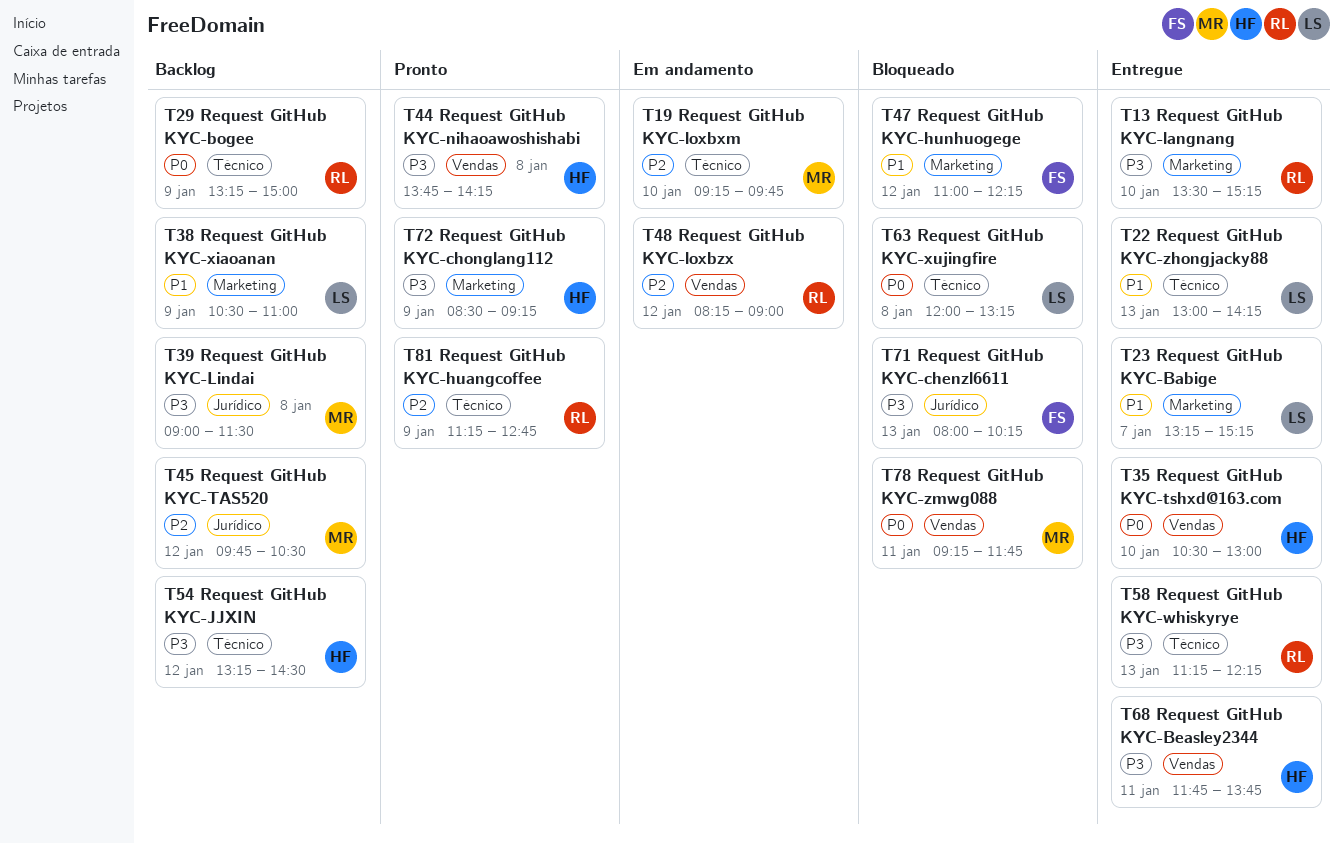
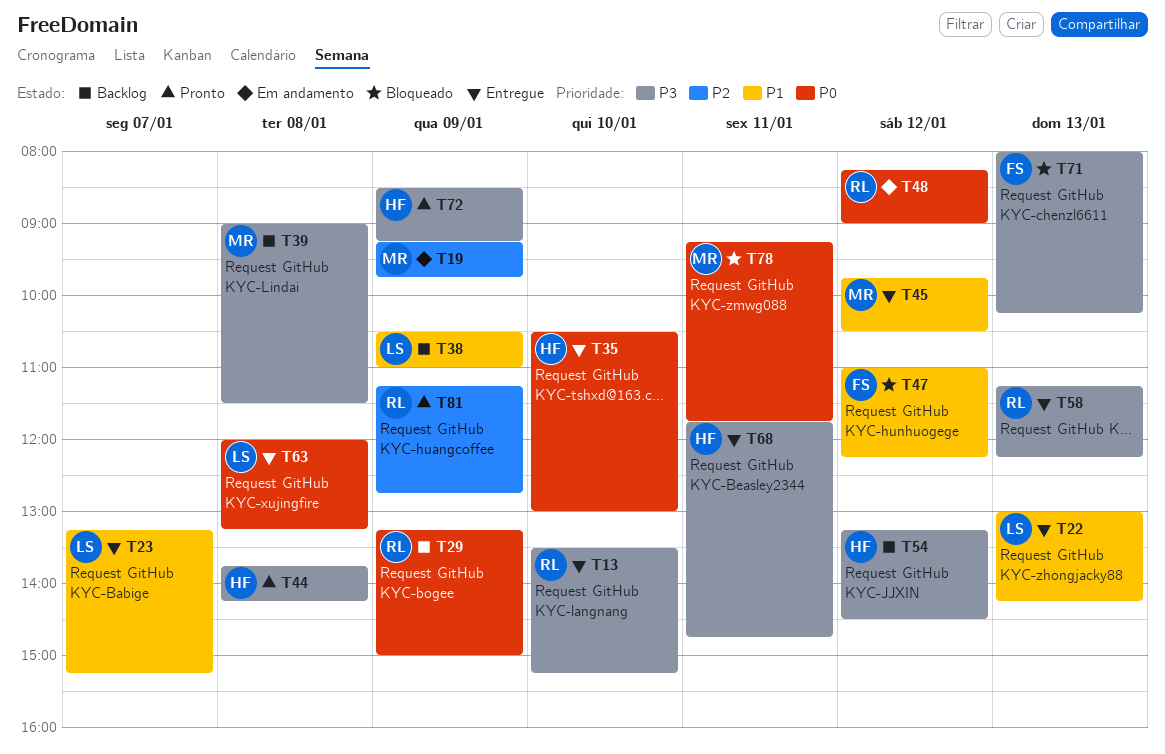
T19, day: Jan 10 -> Jan 9
T45, status: Backlog -> Entregue
T45, priority: P2 -> P1
T48, priority: P2 -> P0
T63, status: Bloqueado -> Entregue
T68, ends: 13:45 -> 14:45

